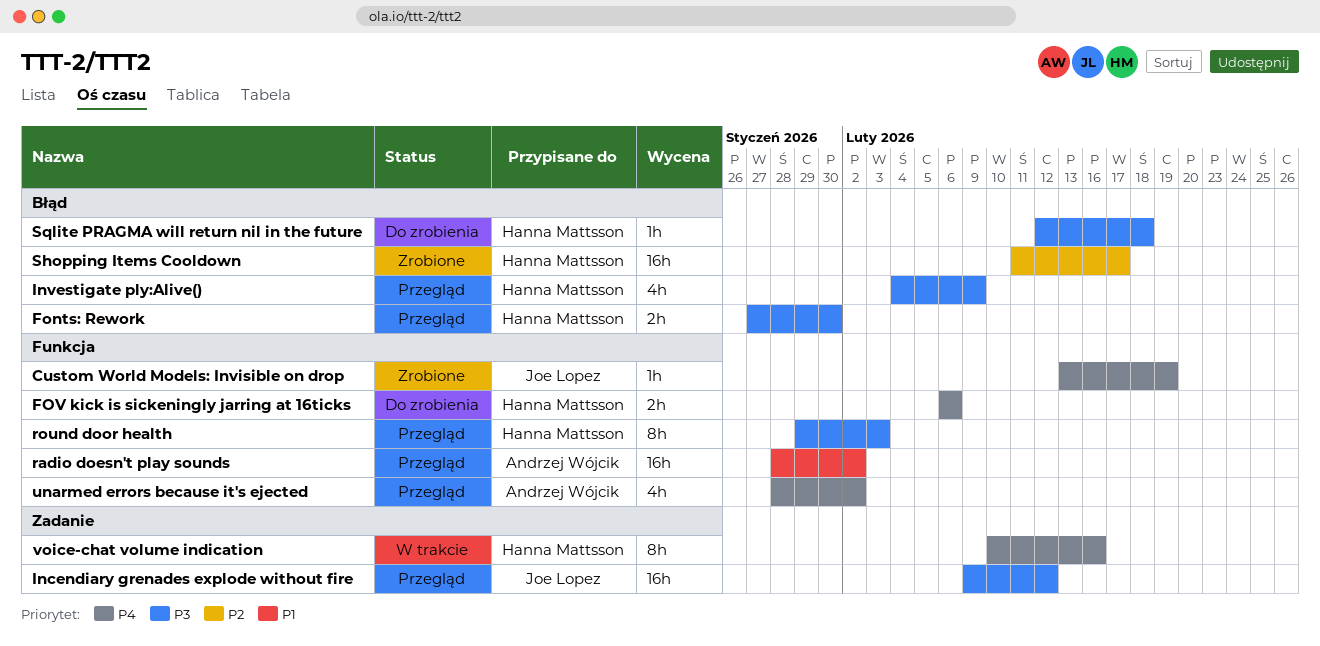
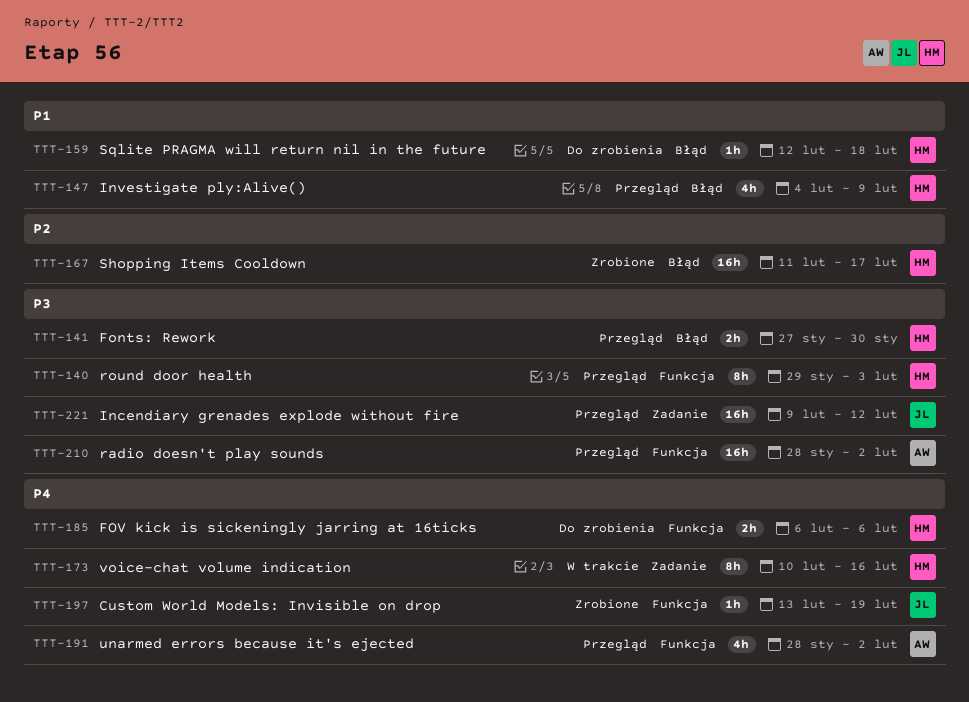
Investigate ply:Alive(), priority: P3 -> P1
radio doesn't play sounds, priority: P1 -> P3
Sqlite PRAGMA will return nil in the future, priority: P3 -> P1

